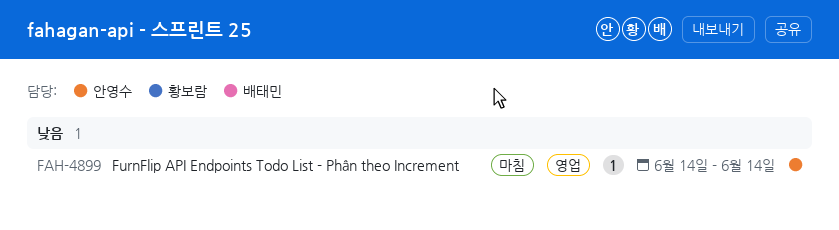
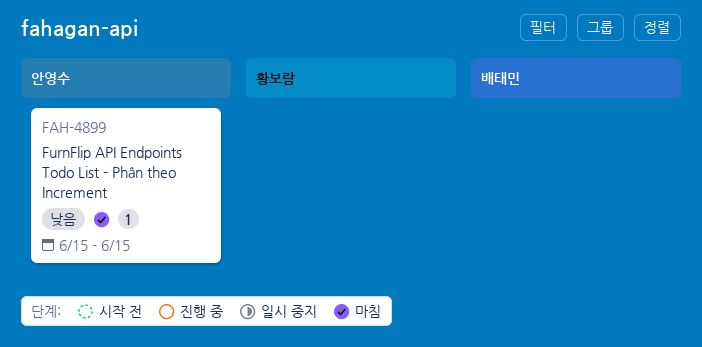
FAH-4899, start: Jun 14 -> Jun 15
FAH-4899, due: Jun 14 -> Jun 15

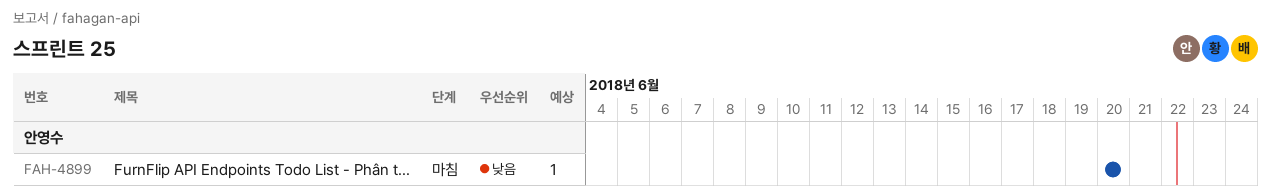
FAH-4899, start: Jun 15 -> Jun 20
FAH-4899, due: Jun 15 -> Jun 20

